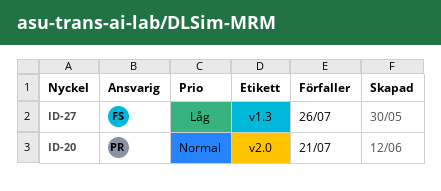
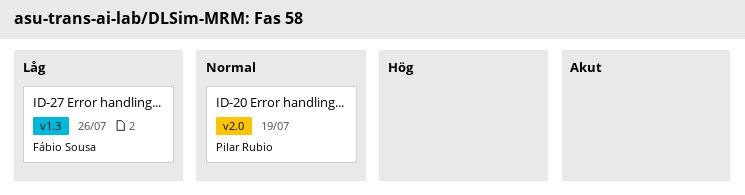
ID-20, due: Jul 21 -> Jul 19

